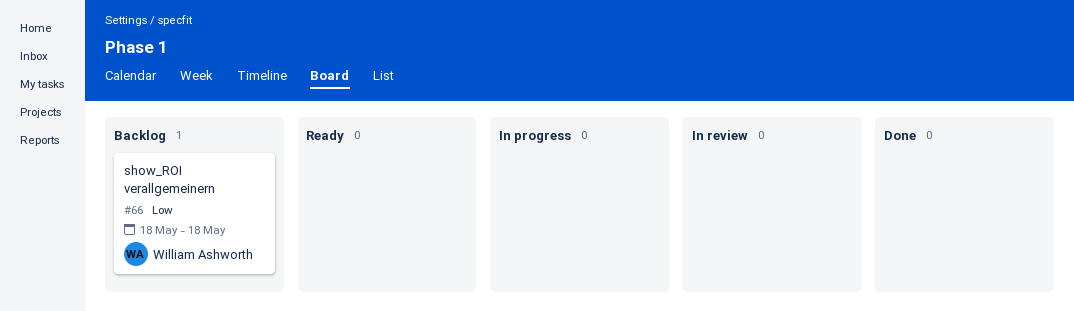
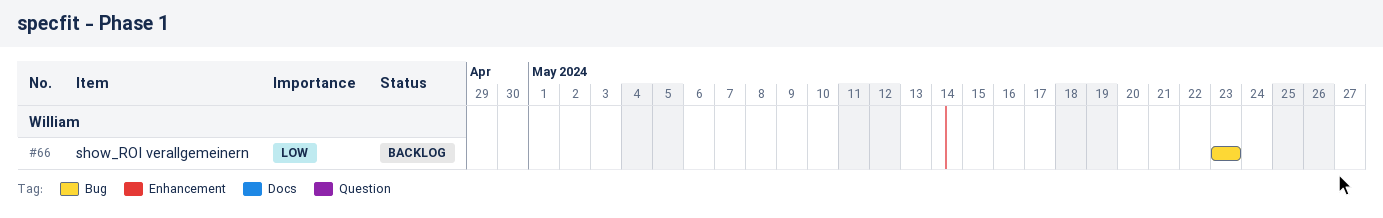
#66, start: May 18 -> May 23
#66, due: May 18 -> May 23

